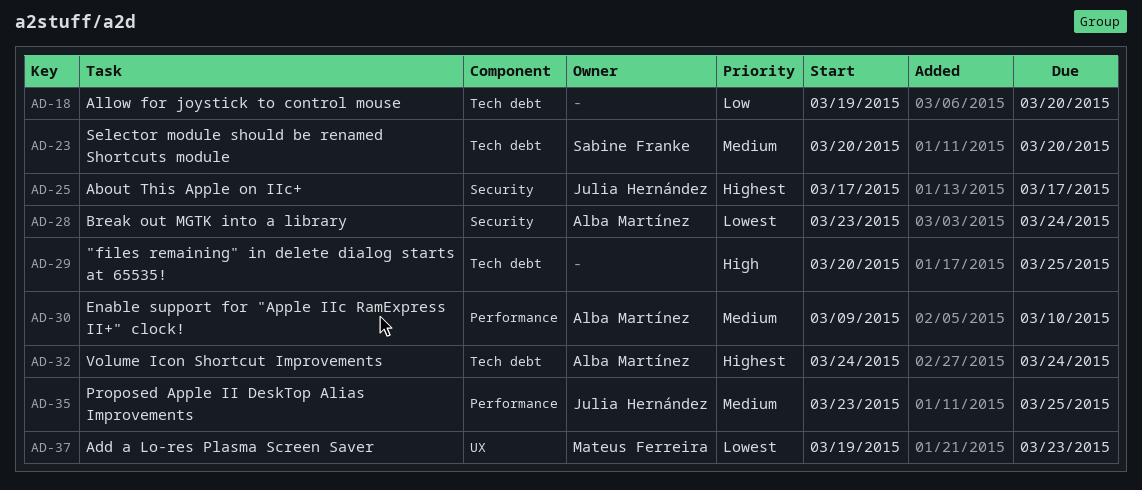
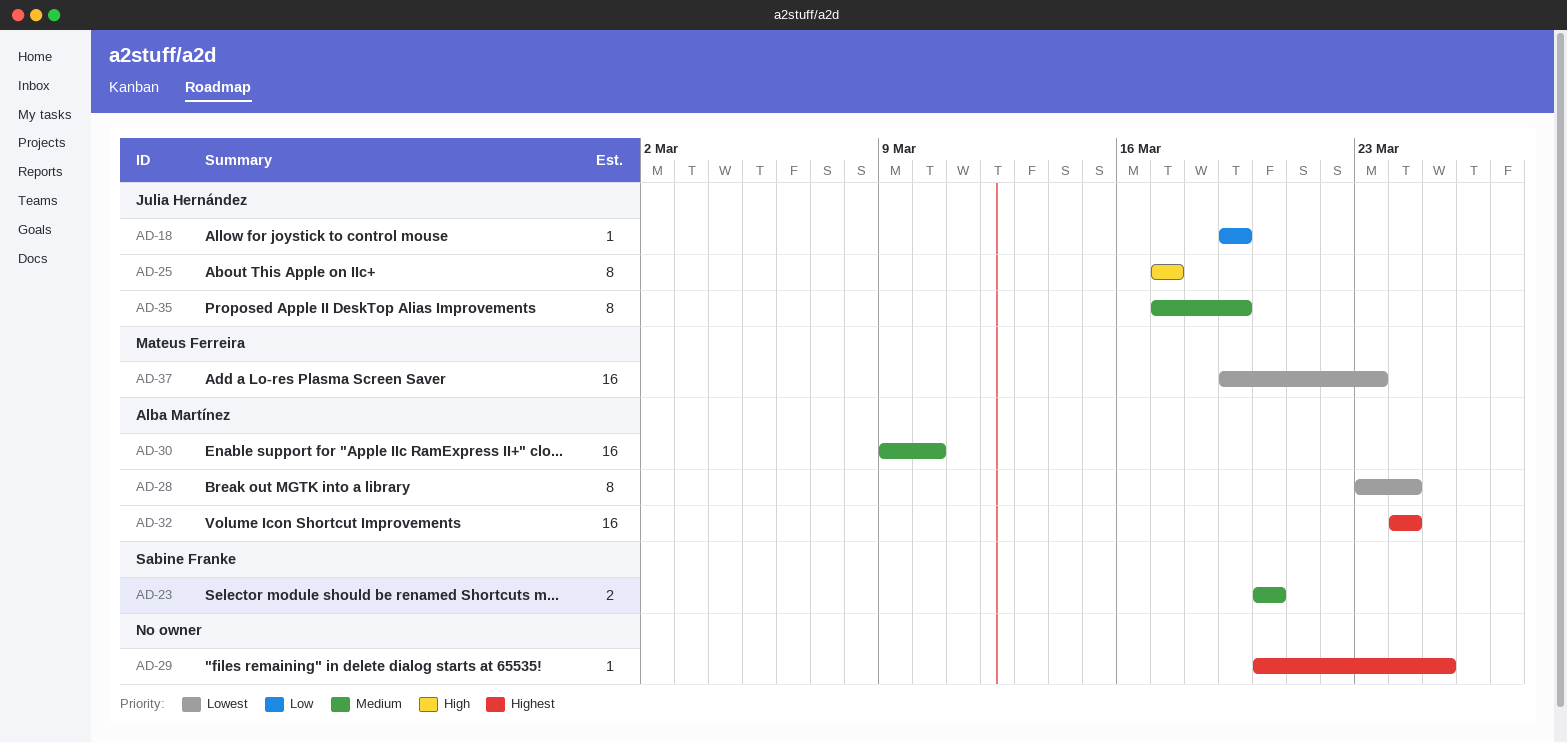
AD-18, owner: none -> Julia Hernández
AD-18, due: Mar 20 -> Mar 19
AD-25, priority: Highest -> High
AD-29, priority: High -> Highest
AD-35, start: Mar 23 -> Mar 17
AD-35, due: Mar 25 -> Mar 19

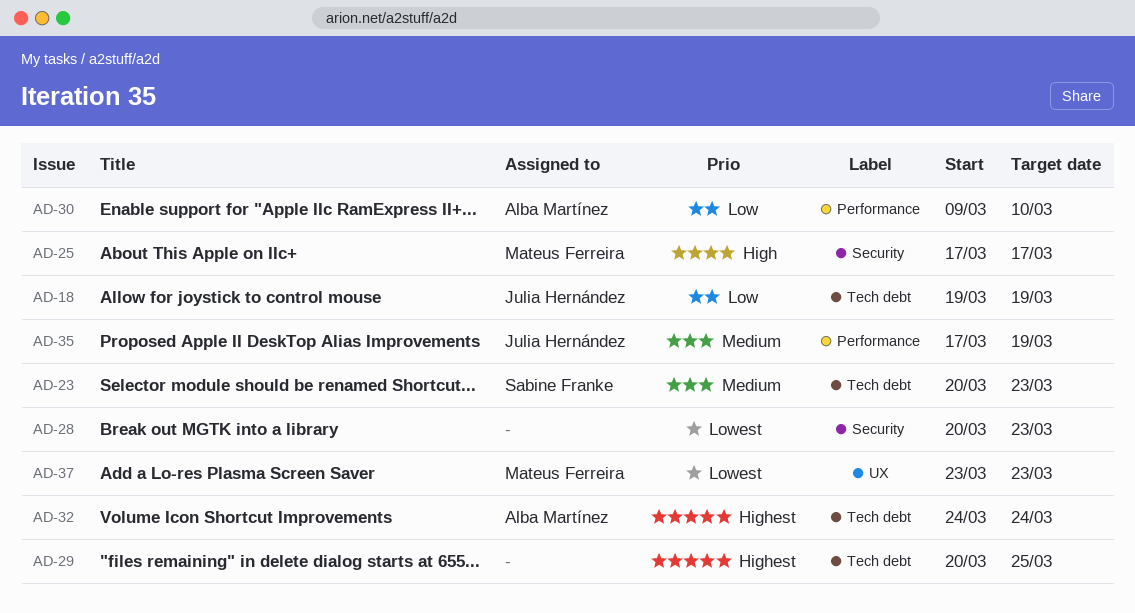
AD-23, due: Mar 20 -> Mar 23
AD-25, owner: Julia Hernández -> Mateus Ferreira
AD-28, owner: Alba Martínez -> none
AD-28, start: Mar 23 -> Mar 20
AD-28, due: Mar 24 -> Mar 23
AD-30, priority: Medium -> Low
AD-37, start: Mar 19 -> Mar 23

